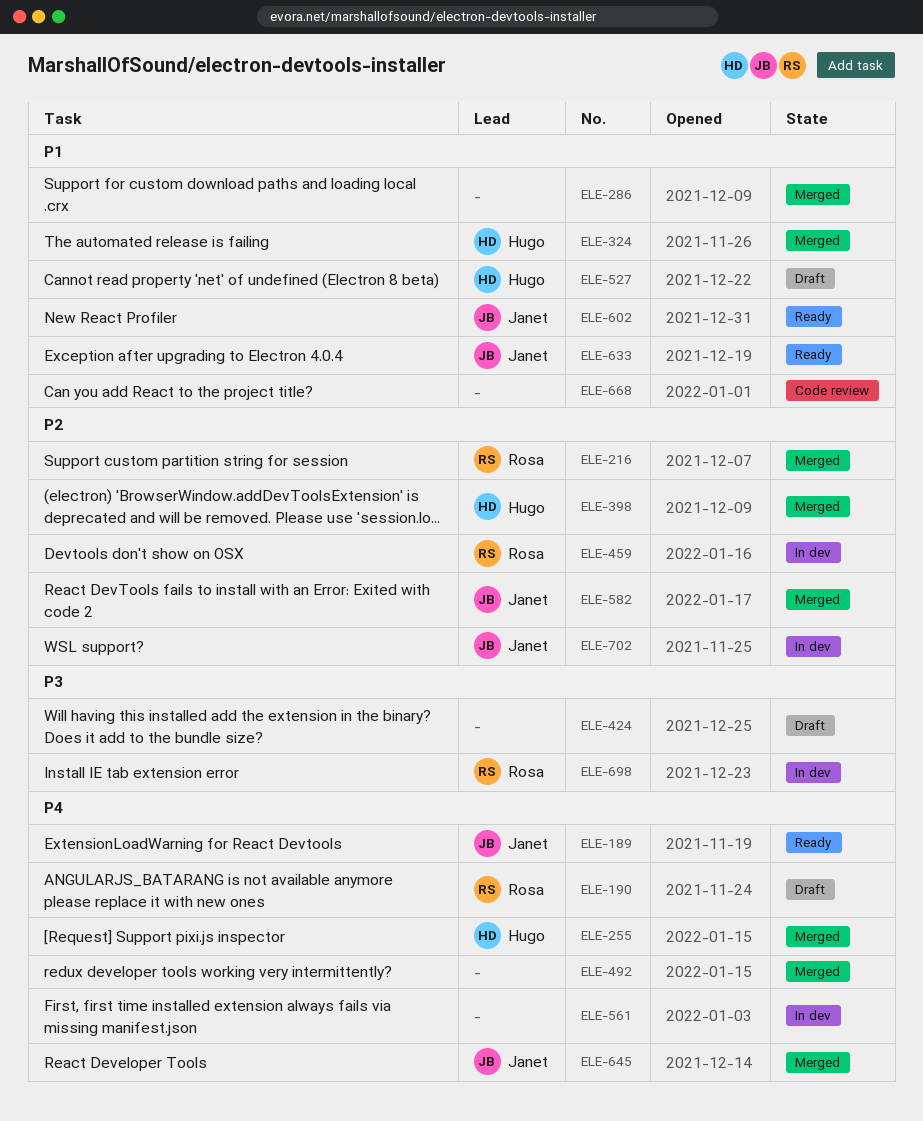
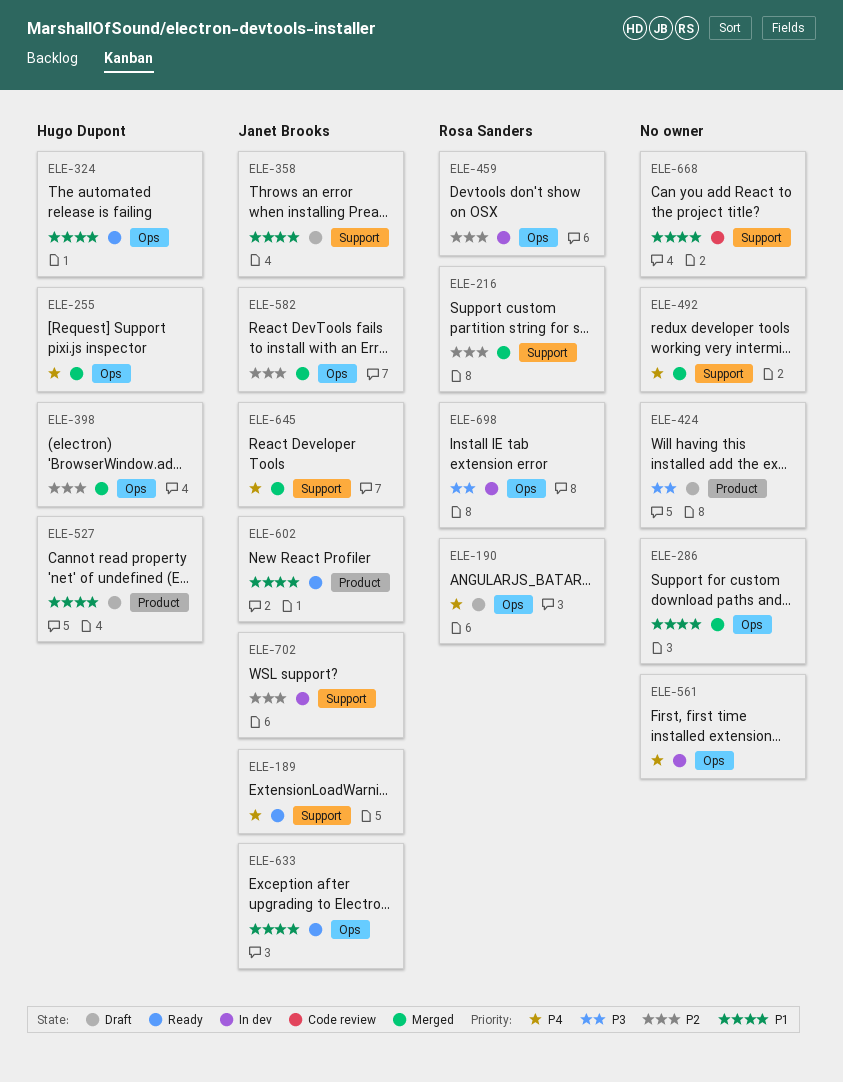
ELE-324, status: Merged -> Ready
ELE-358: none -> present

